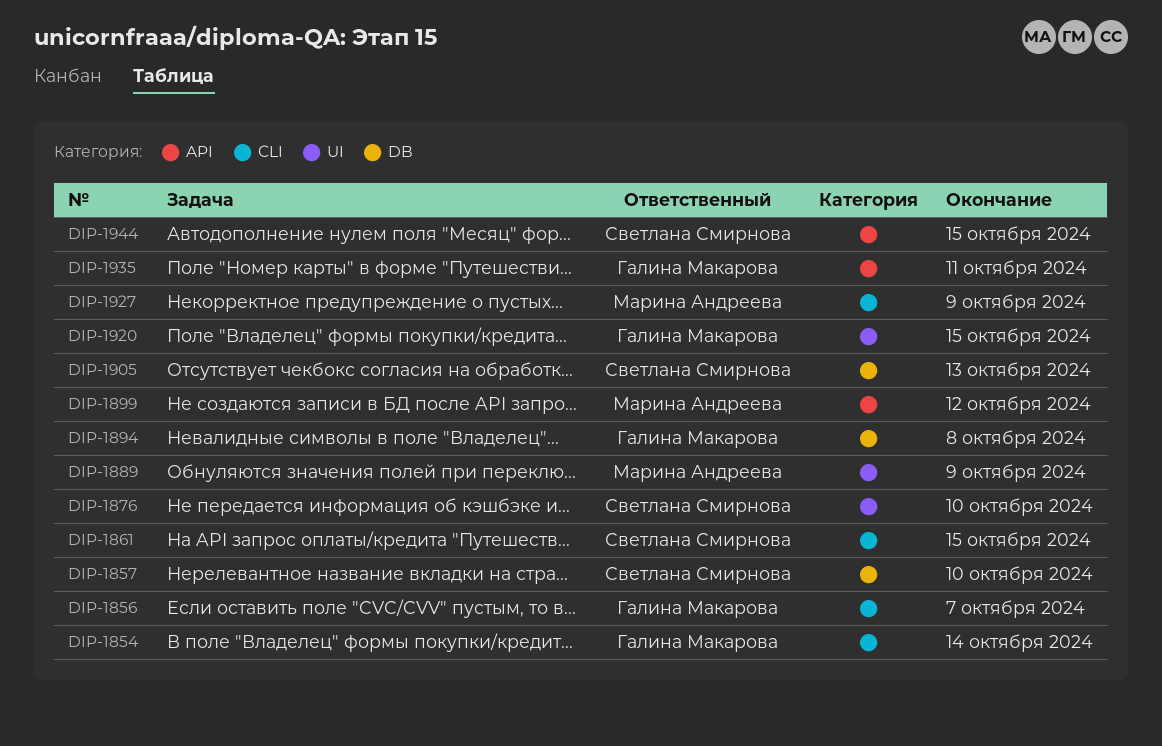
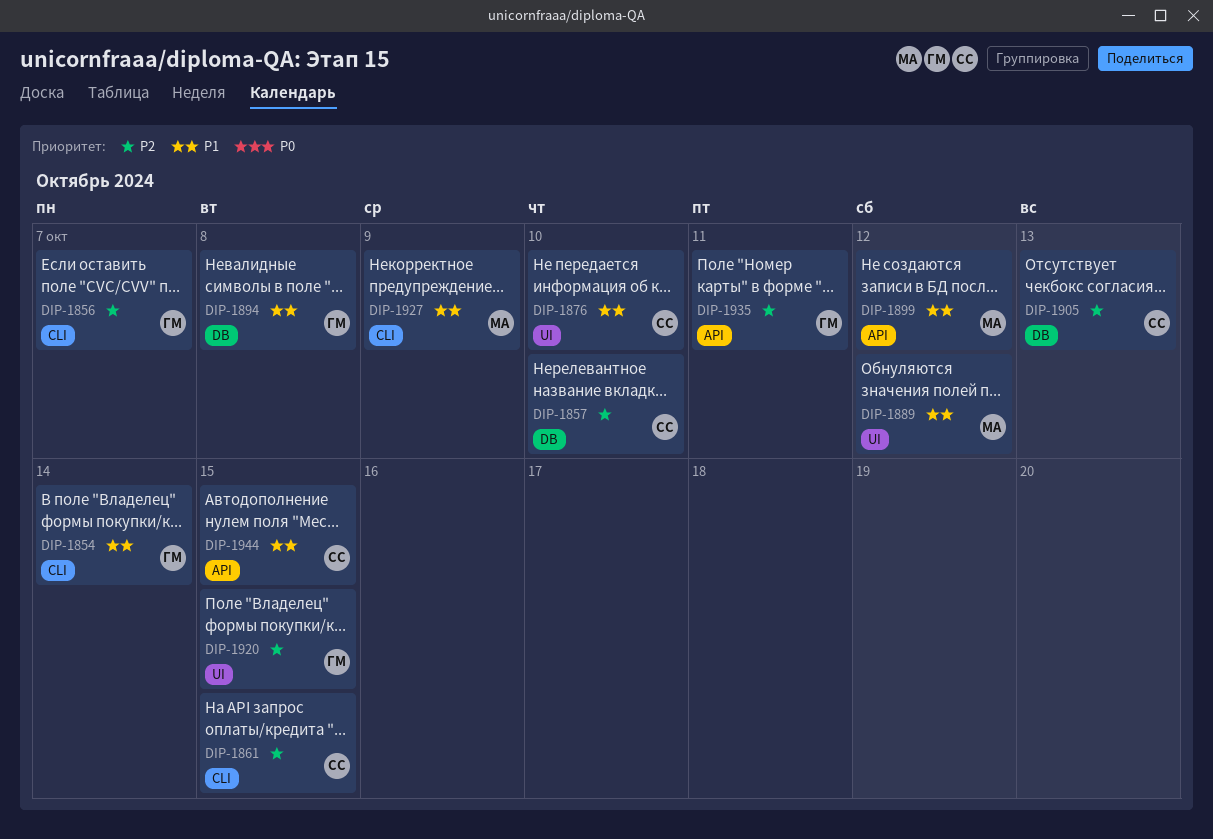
DIP-1889, due: Oct 9 -> Oct 12

